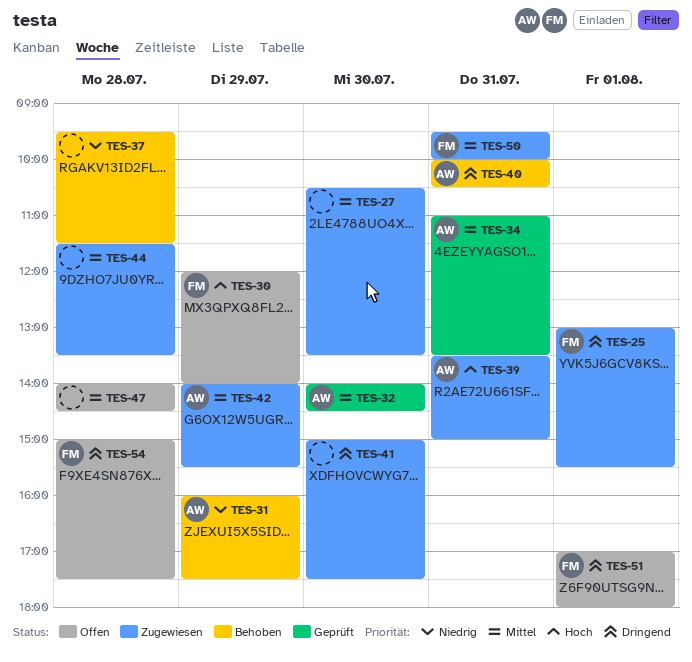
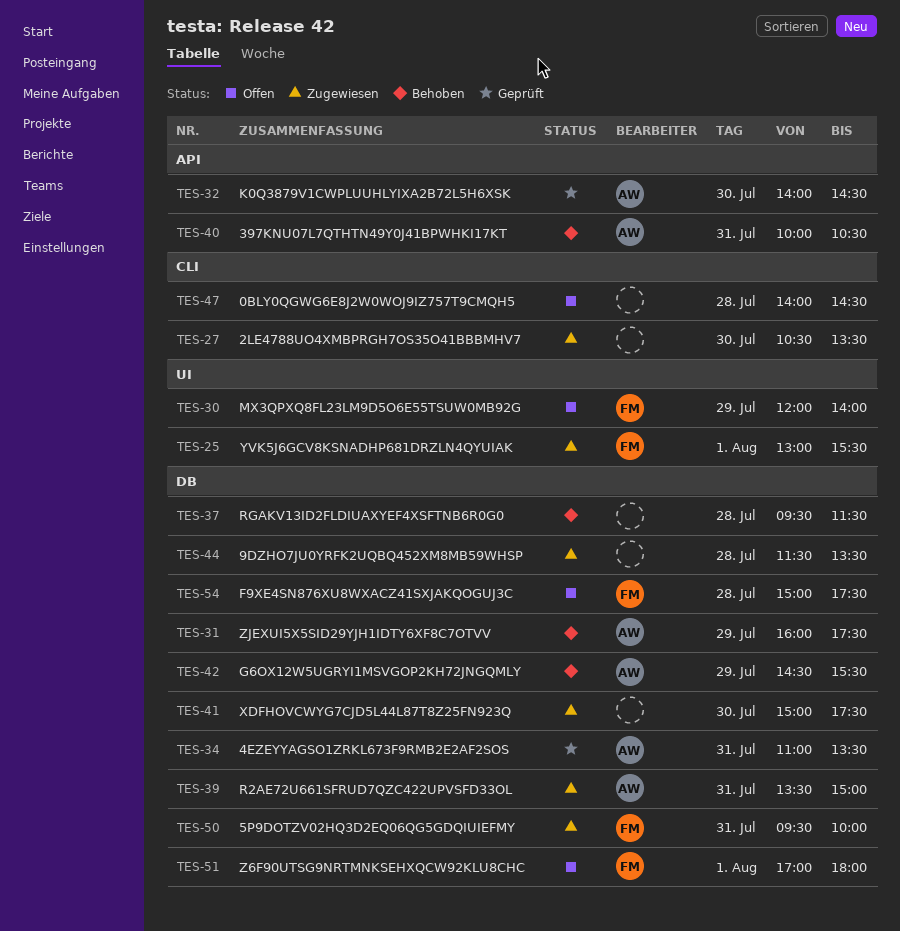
TES-42, status: Zugewiesen -> Behoben
TES-42, begins: 14:00 -> 14:30

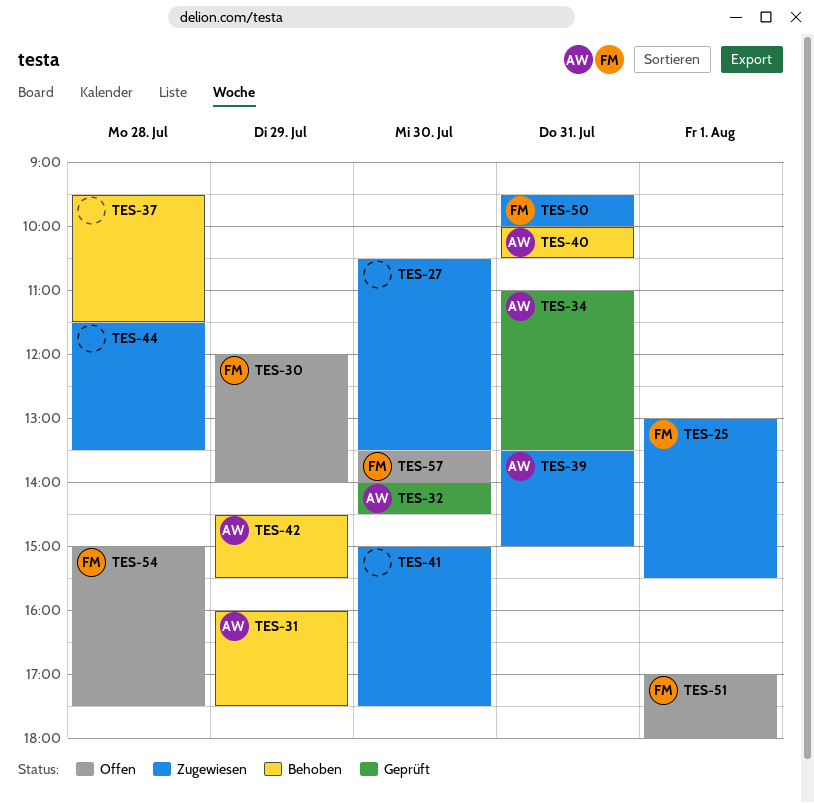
TES-47: present -> none
TES-57: none -> present

